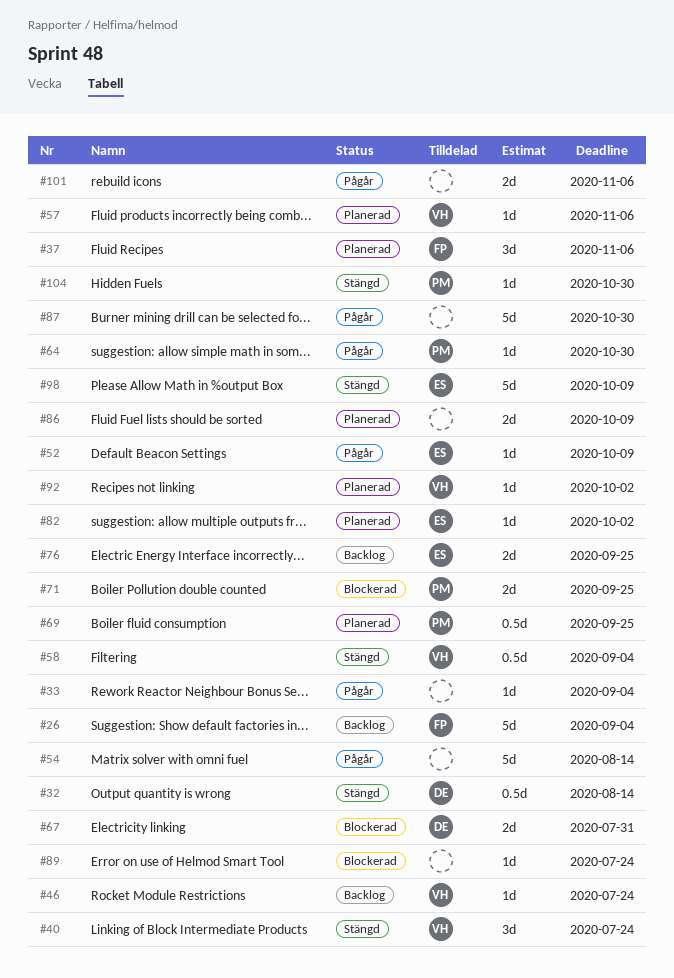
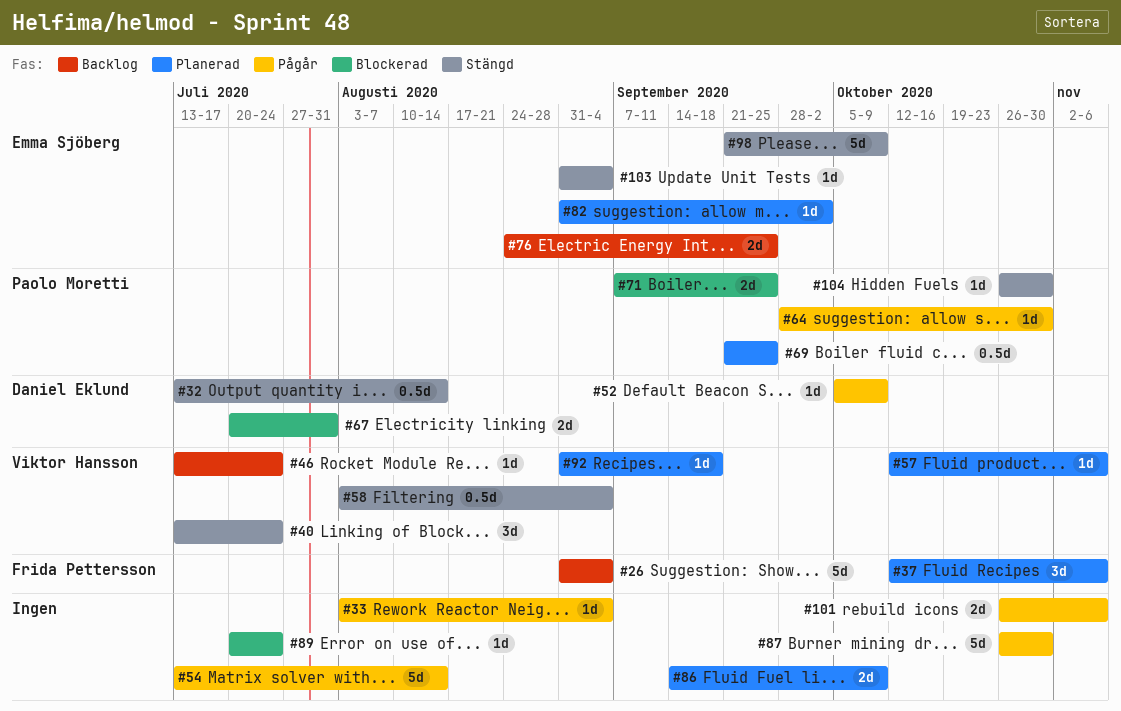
#52, owner: Emma Sjöberg -> Daniel Eklund
#92, due: Oct 2 -> Sep 18
#103: none -> present

